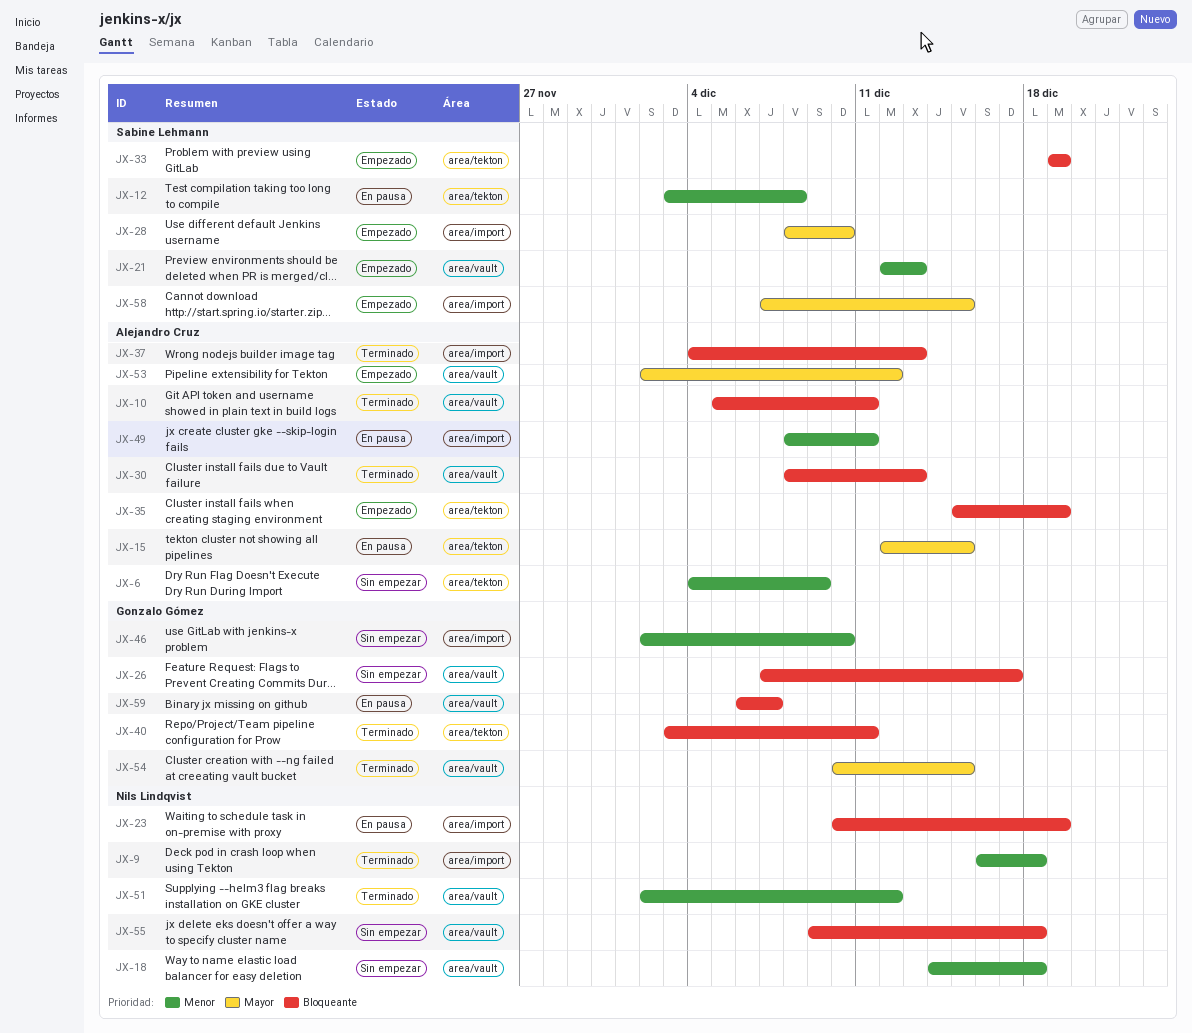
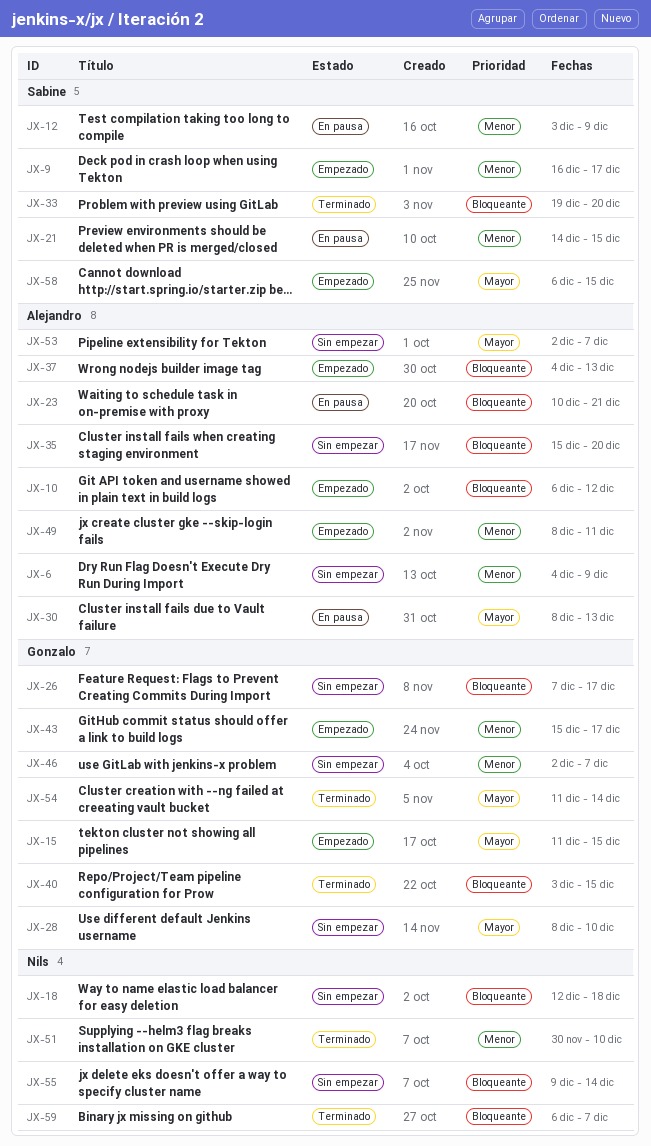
JX-9, status: Terminado -> Empezado
JX-9, owner: Nils Lindqvist -> Sabine Lehmann
JX-9, due: Dec 18 -> Dec 17
JX-10, status: Terminado -> Empezado
JX-10, start: Dec 5 -> Dec 6
JX-10, due: Dec 11 -> Dec 12
JX-12, due: Dec 8 -> Dec 9
JX-15, status: En pausa -> Empezado
JX-15, owner: Alejandro Cruz -> Gonzalo Gómez
JX-15, start: Dec 12 -> Dec 11
JX-18, priority: Menor -> Bloqueante
JX-18, start: Dec 14 -> Dec 12
JX-21, status: Empezado -> En pausa
JX-21, start: Dec 12 -> Dec 14
JX-21, due: Dec 13 -> Dec 15
JX-23, owner: Nils Lindqvist -> Alejandro Cruz
JX-23, due: Dec 19 -> Dec 21
JX-28, status: Empezado -> Sin empezar
JX-28, owner: Sabine Lehmann -> Gonzalo Gómez
JX-30, status: Terminado -> En pausa
JX-30, priority: Bloqueante -> Mayor
JX-33, status: Empezado -> Terminado
JX-33, due: Dec 19 -> Dec 20
JX-35, status: Empezado -> Sin empezar
JX-35, due: Dec 19 -> Dec 20
JX-37, status: Terminado -> Empezado
JX-40, due: Dec 11 -> Dec 15
JX-43: none -> present
JX-46, due: Dec 10 -> Dec 7
JX-49, status: En pausa -> Empezado
JX-51, start: Dec 2 -> Nov 30
JX-51, due: Dec 12 -> Dec 10
JX-53, status: Empezado -> Sin empezar
JX-53, due: Dec 12 -> Dec 7
JX-54, start: Dec 10 -> Dec 11
JX-54, due: Dec 15 -> Dec 14
JX-55, due: Dec 18 -> Dec 14
JX-58, start: Dec 7 -> Dec 6
JX-59, status: En pausa -> Terminado
JX-59, owner: Gonzalo Gómez -> Nils Lindqvist

